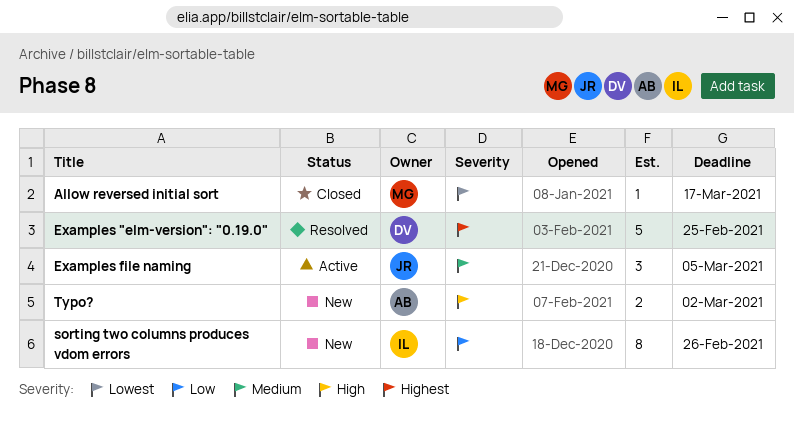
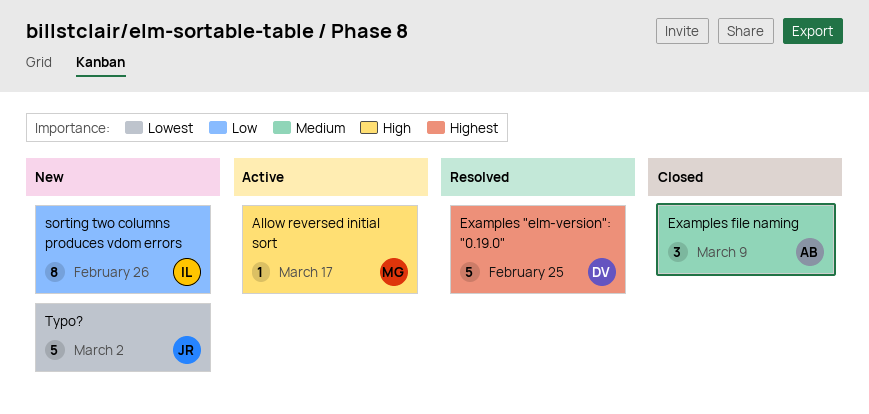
Allow reversed initial sort, status: Closed -> Active
Allow reversed initial sort, priority: Lowest -> High
Examples file naming, status: Active -> Closed
Examples file naming, owner: JR -> AB
Examples file naming, due: Mar 5 -> Mar 9
Typo?, owner: AB -> JR
Typo?, priority: High -> Lowest
Typo?, estimate: 2 -> 5

